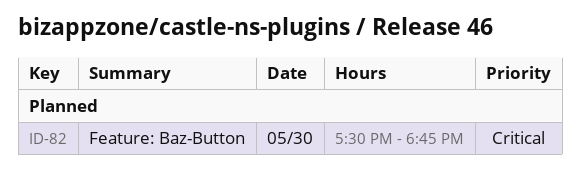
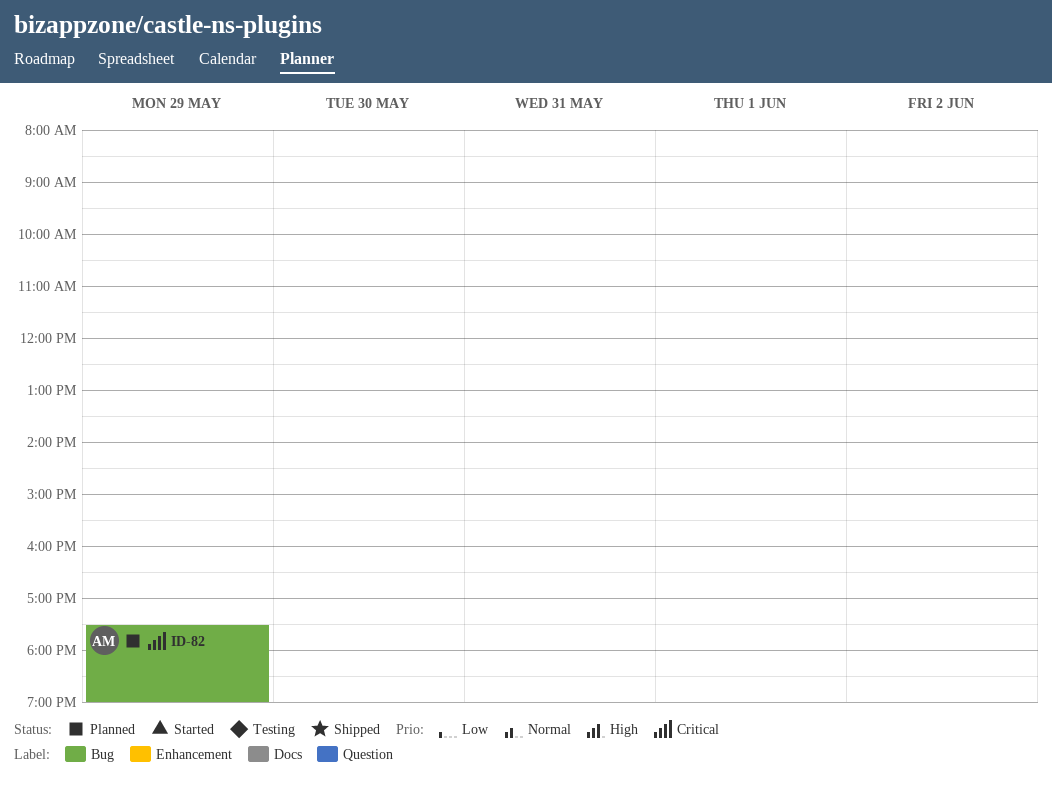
ID-82, day: May 30 -> May 29
ID-82, ends: 18:45 -> 19:00

